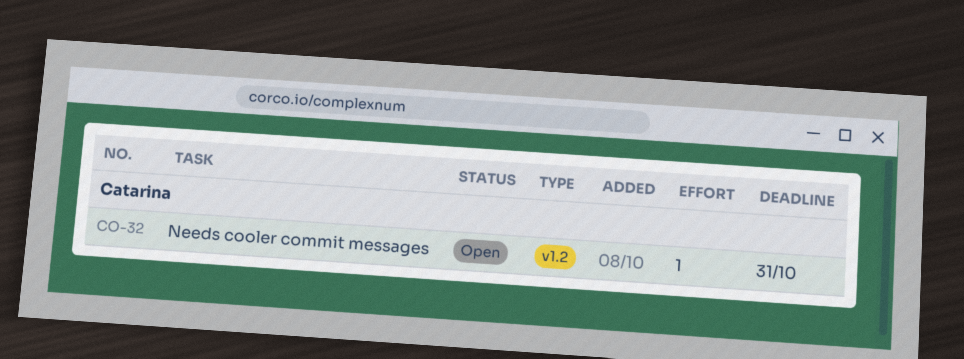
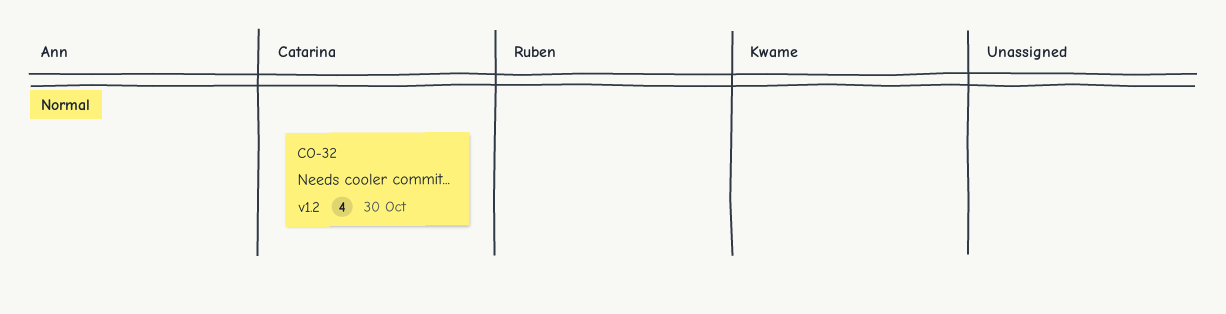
CO-32, estimate: 1 -> 4
CO-32, due: Oct 31 -> Oct 30

